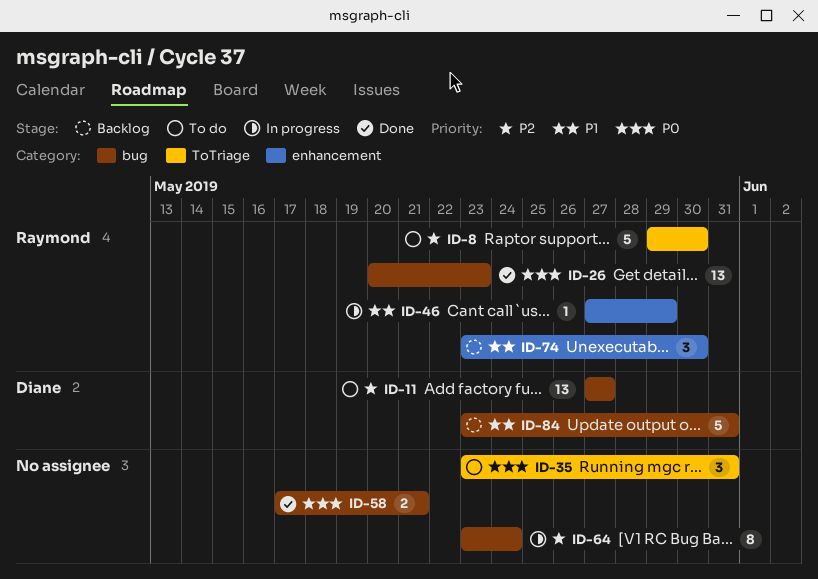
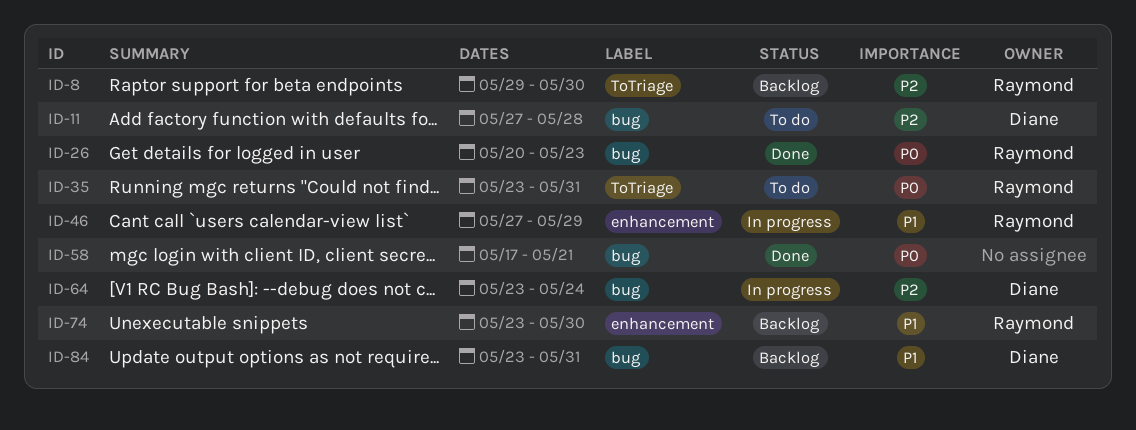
ID-8, status: To do -> Backlog
ID-11, due: May 27 -> May 28
ID-35, owner: none -> Raymond
ID-64, owner: none -> Diane

